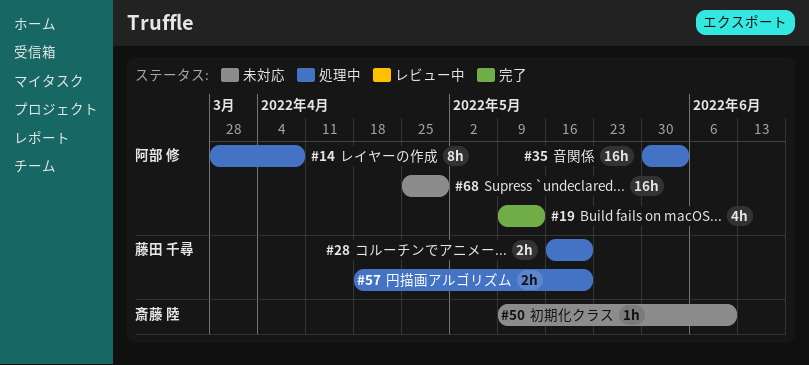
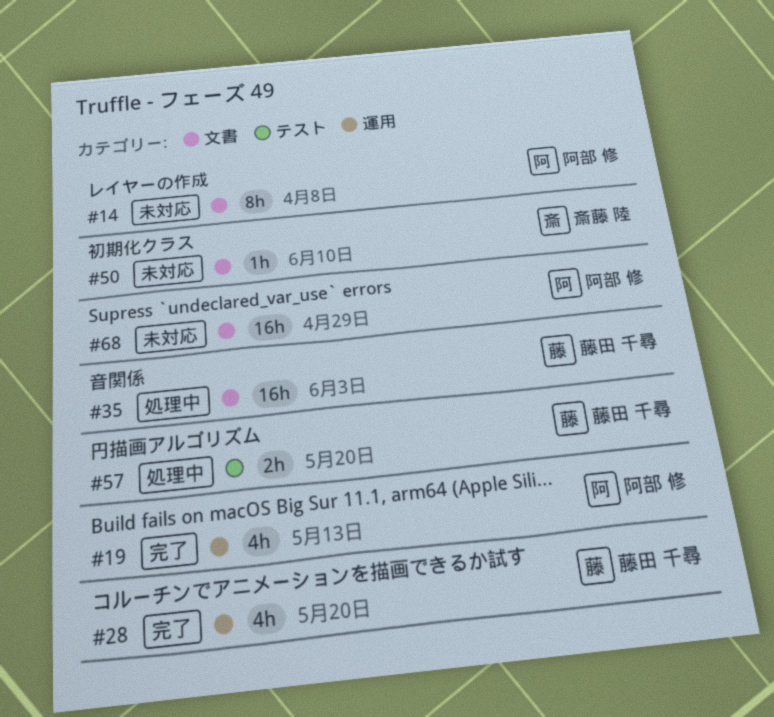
#14, status: 処理中 -> 未対応
#28, status: 処理中 -> 完了
#28, estimate: 2h -> 4h
#35, owner: 阿部 修 -> 藤田 千尋

